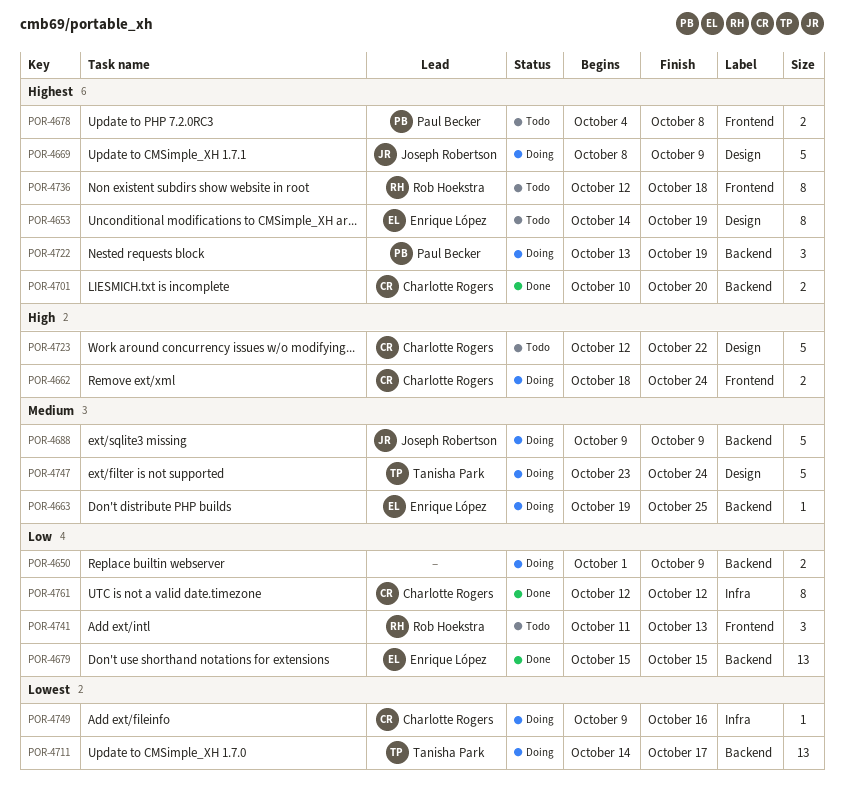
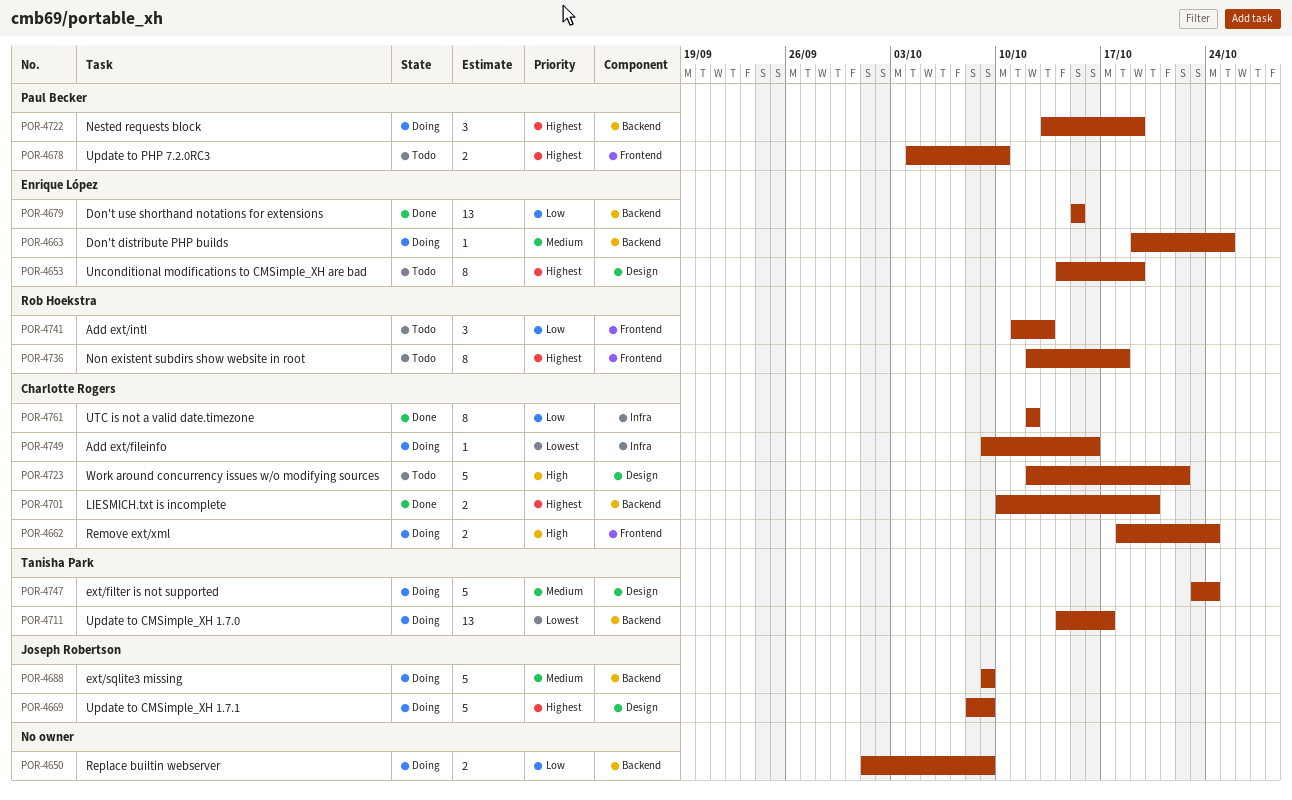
POR-4678, due: Oct 8 -> Oct 10

